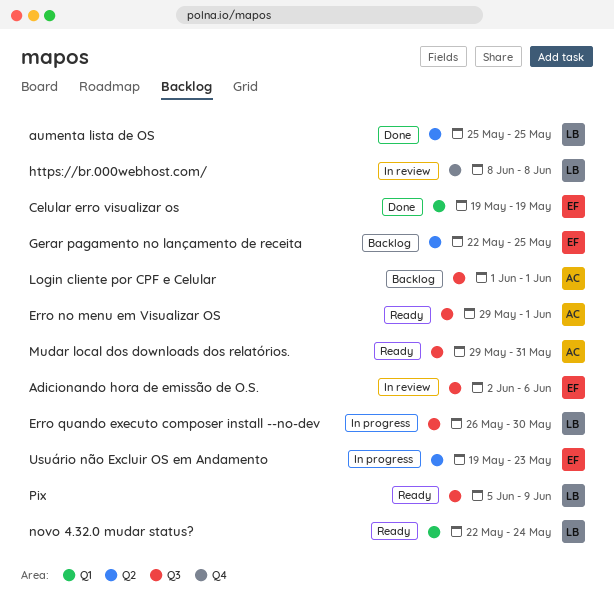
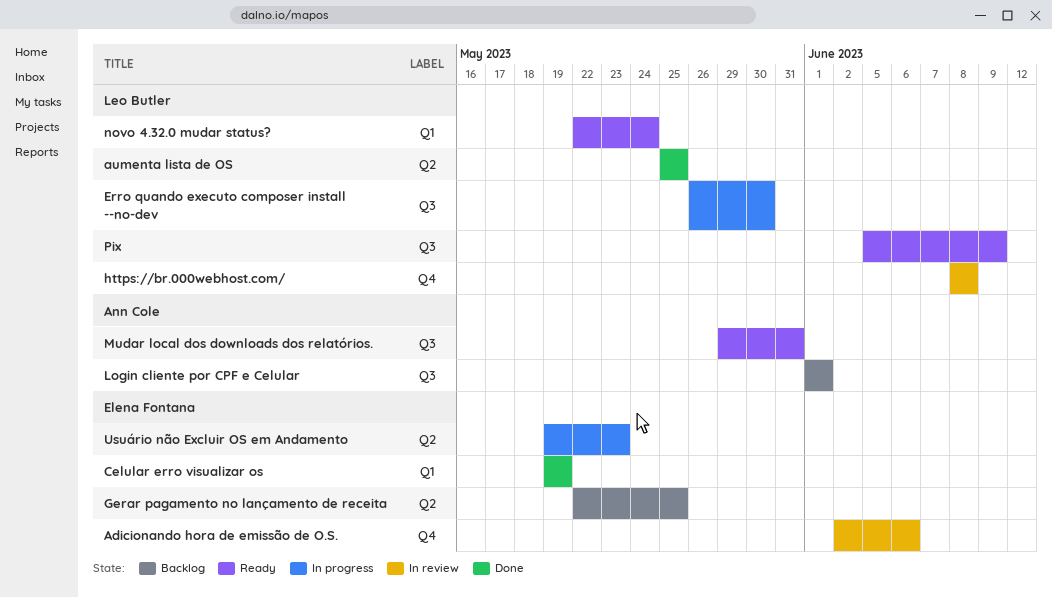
Adicionando hora de emissão de O.S., label: Q3 -> Q4
Erro no menu em Visualizar OS: present -> none

